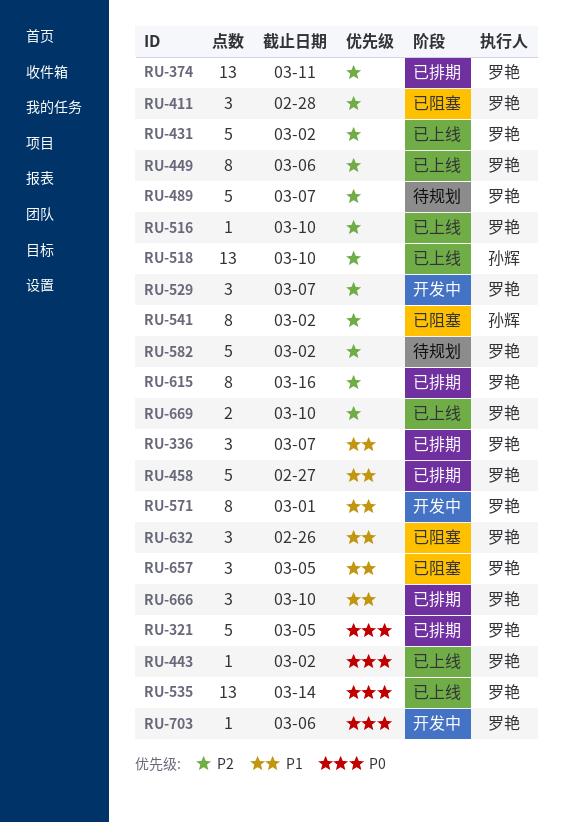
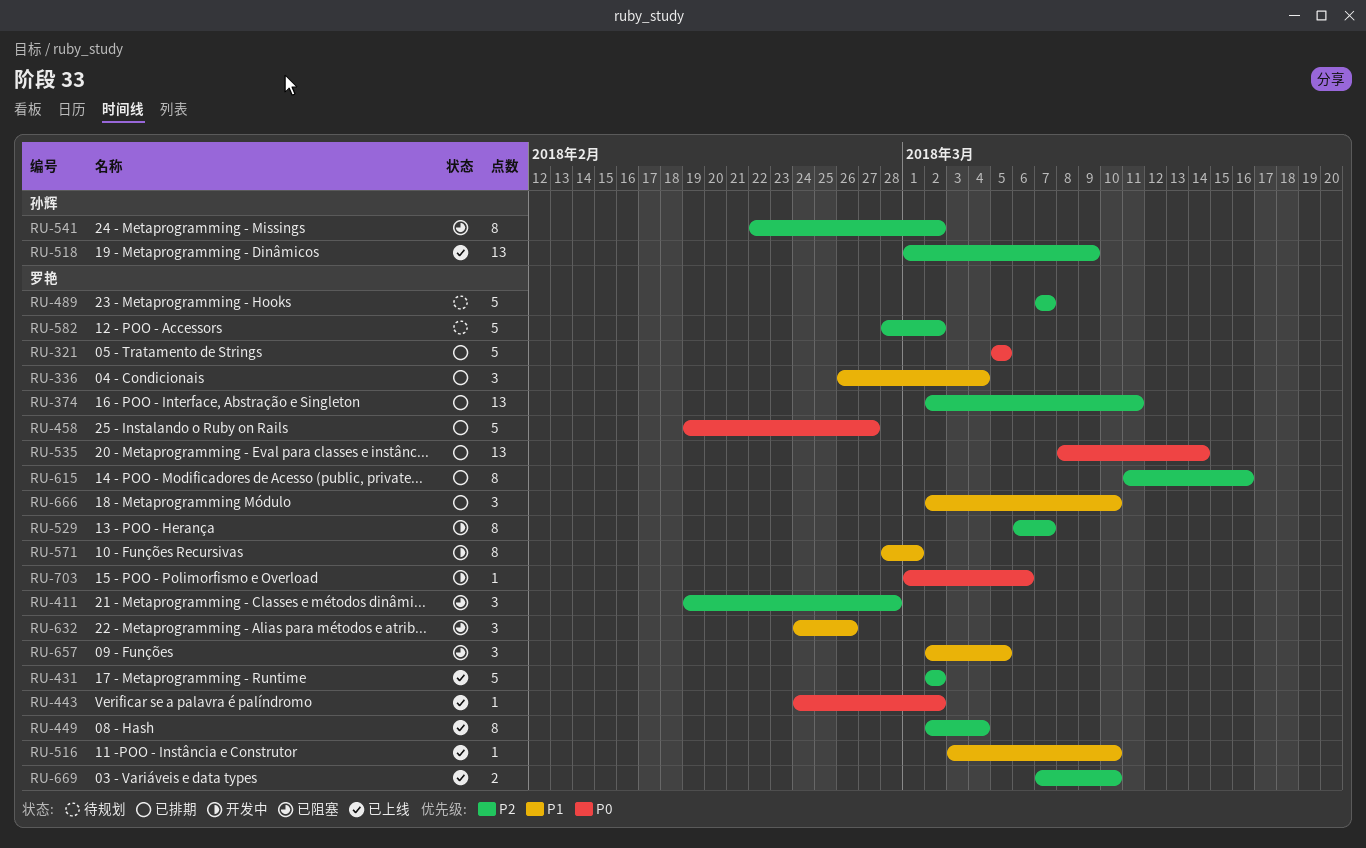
RU-336, due: Mar 7 -> Mar 4
RU-449, due: Mar 6 -> Mar 4
RU-458, priority: P1 -> P0
RU-516, priority: P2 -> P1
RU-518, due: Mar 10 -> Mar 9
RU-529, estimate: 3 -> 8
RU-535, status: 已上线 -> 已排期

